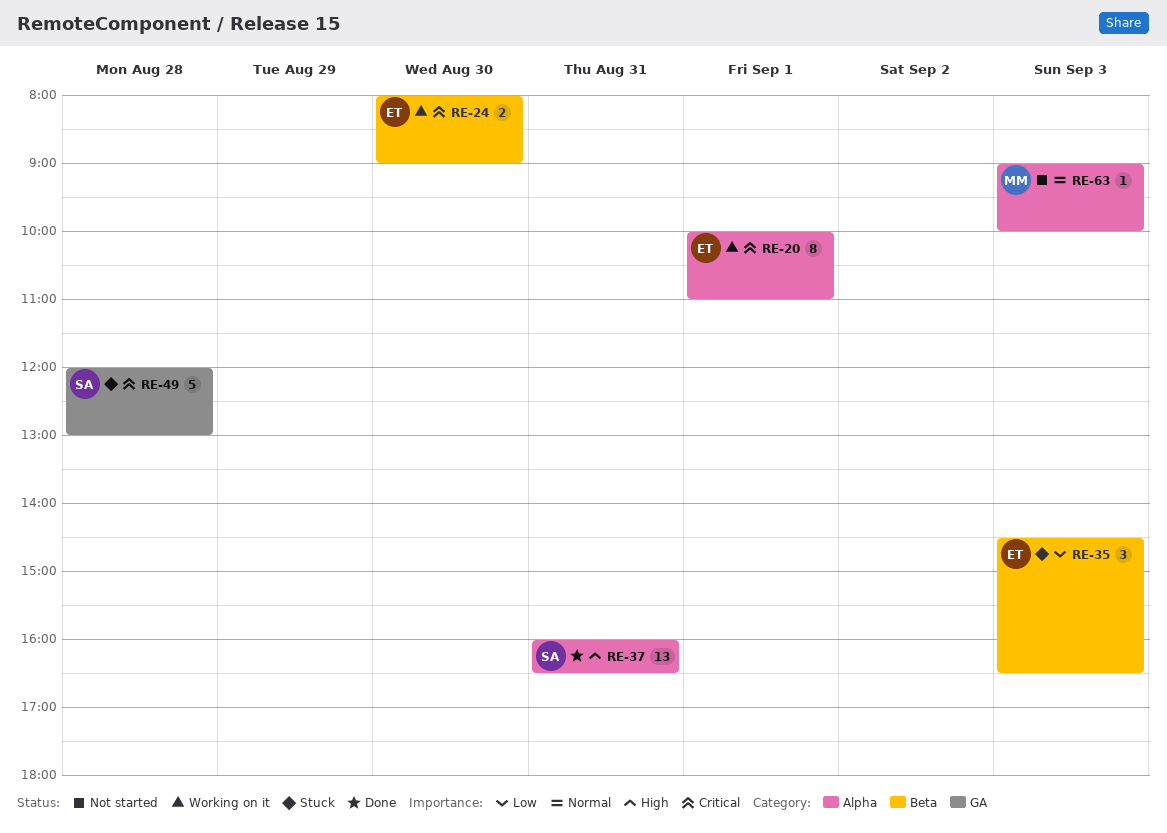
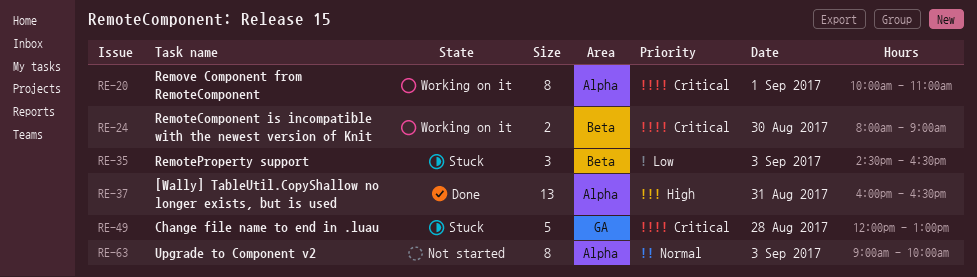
RE-63, estimate: 1 -> 8

